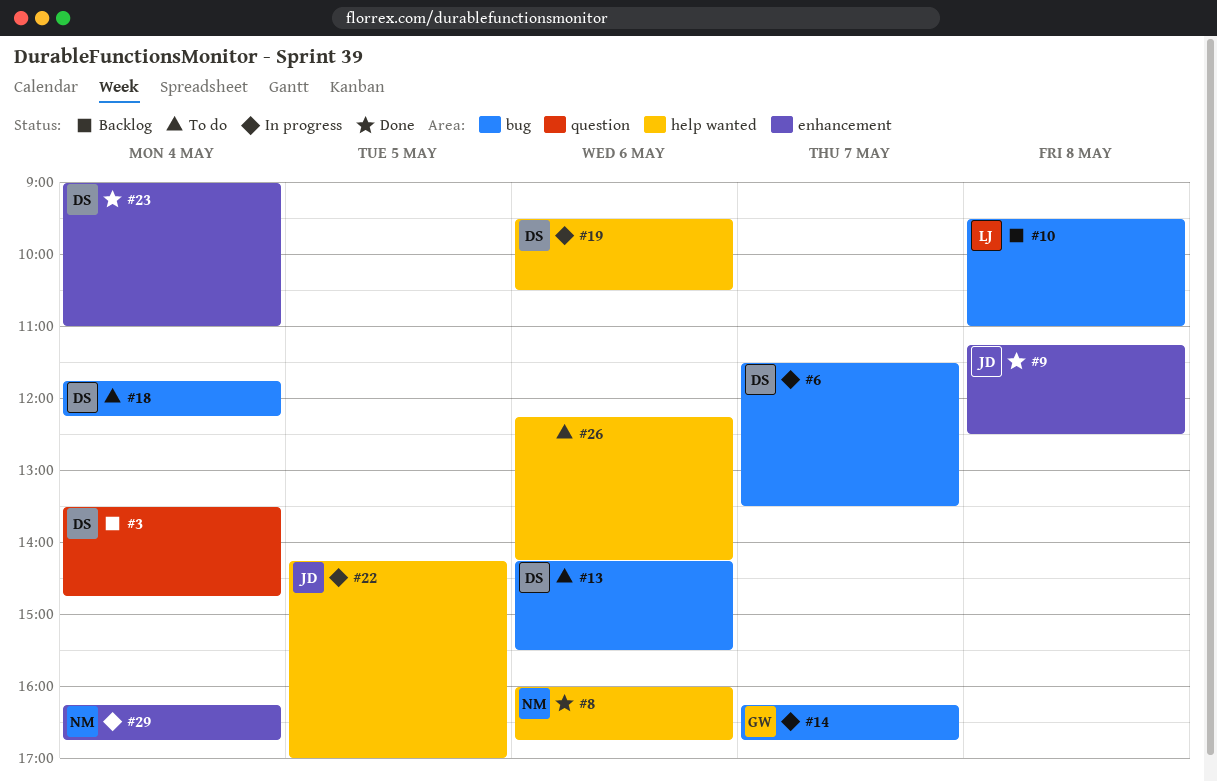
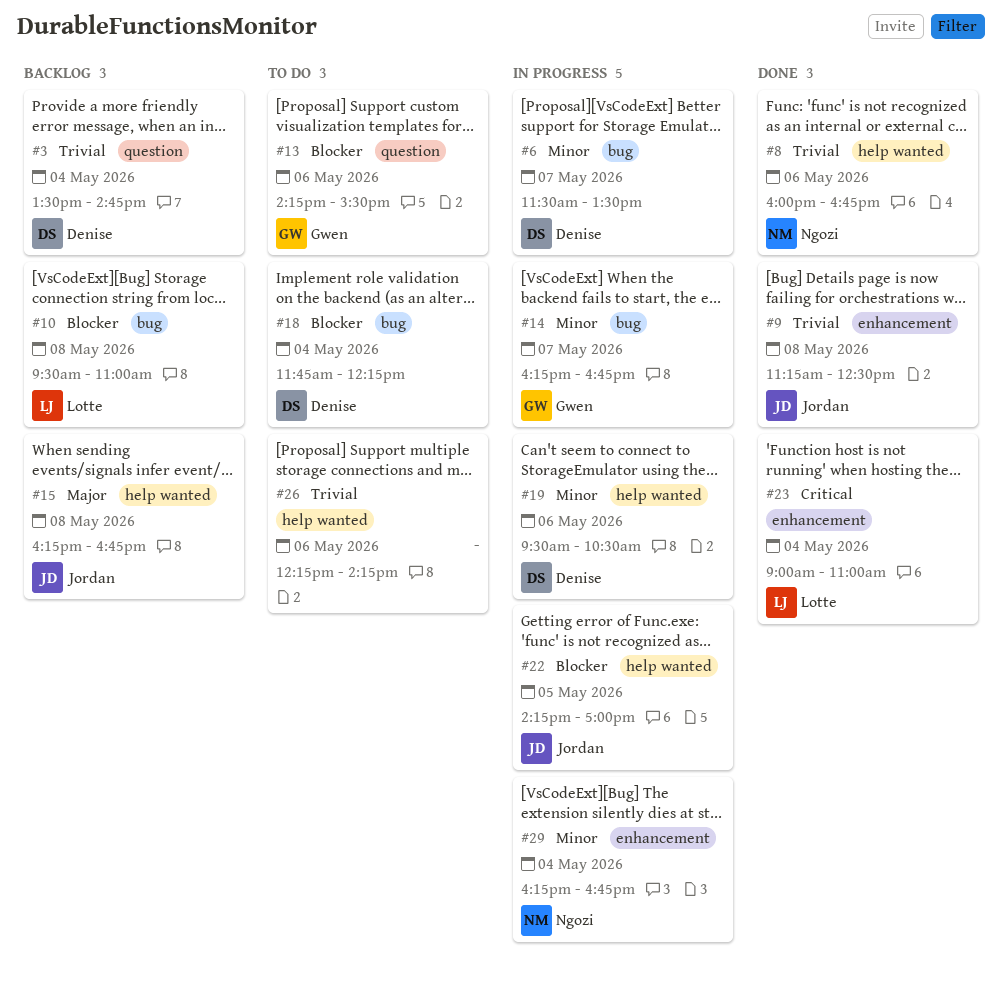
#13, owner: Denise -> Gwen
#13, label: bug -> question
#15: none -> present
#23, owner: Denise -> Lotte

